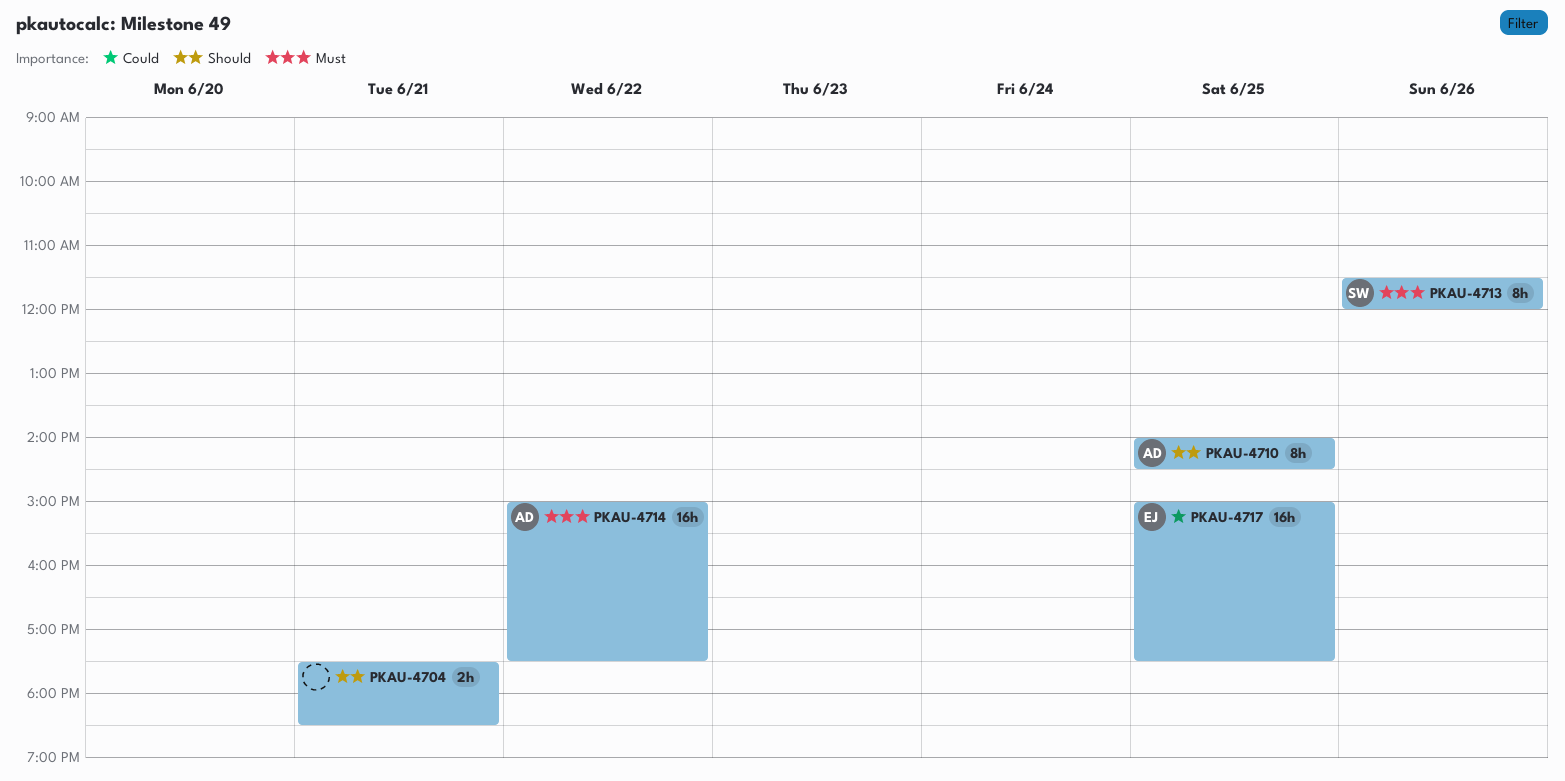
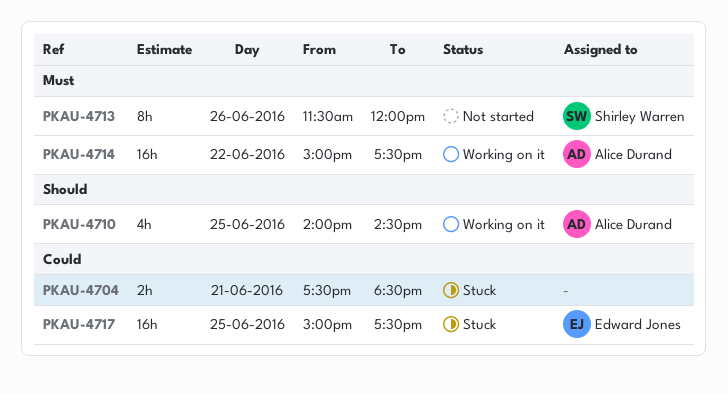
PKAU-4704, priority: Should -> Could
PKAU-4710, estimate: 8h -> 4h

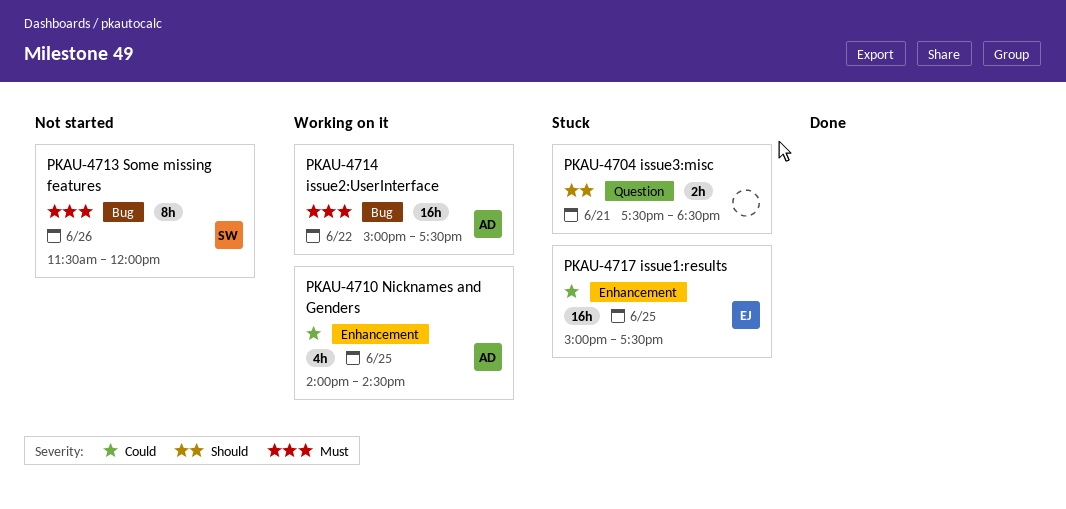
PKAU-4704, priority: Could -> Should
PKAU-4710, priority: Should -> Could

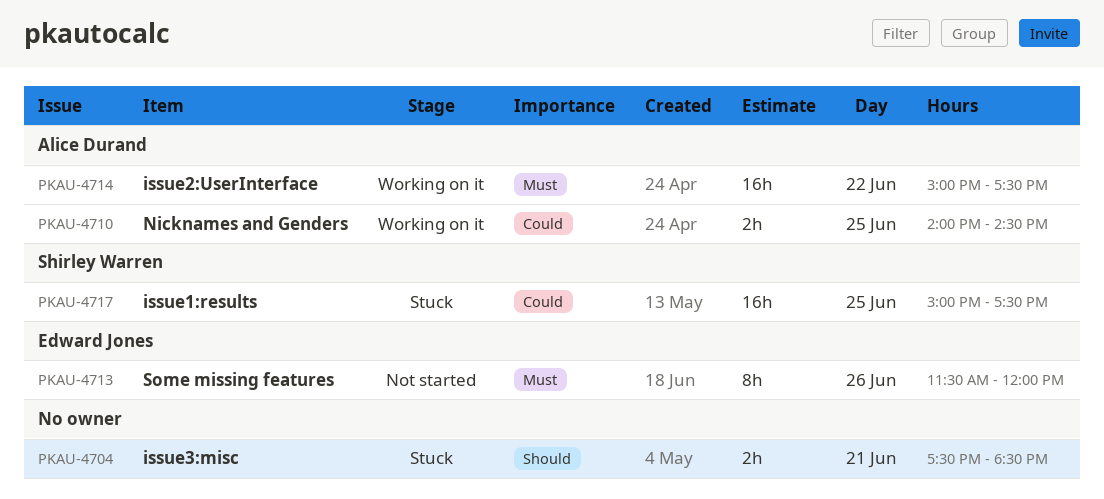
PKAU-4710, estimate: 4h -> 2h
PKAU-4713, owner: Shirley Warren -> Edward Jones
PKAU-4717, owner: Edward Jones -> Shirley Warren

